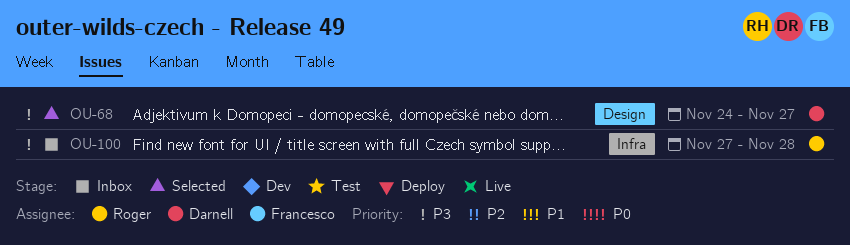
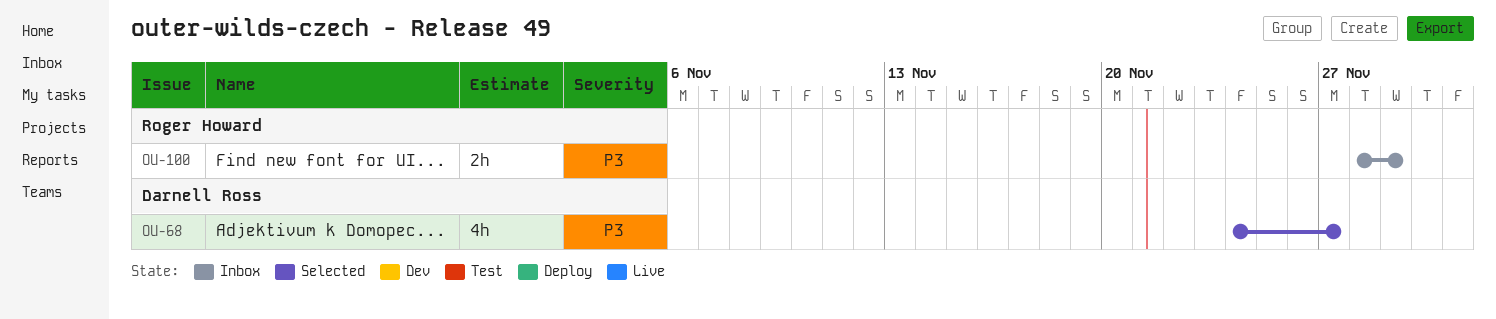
OU-100, start: Nov 27 -> Nov 28
OU-100, due: Nov 28 -> Nov 29

